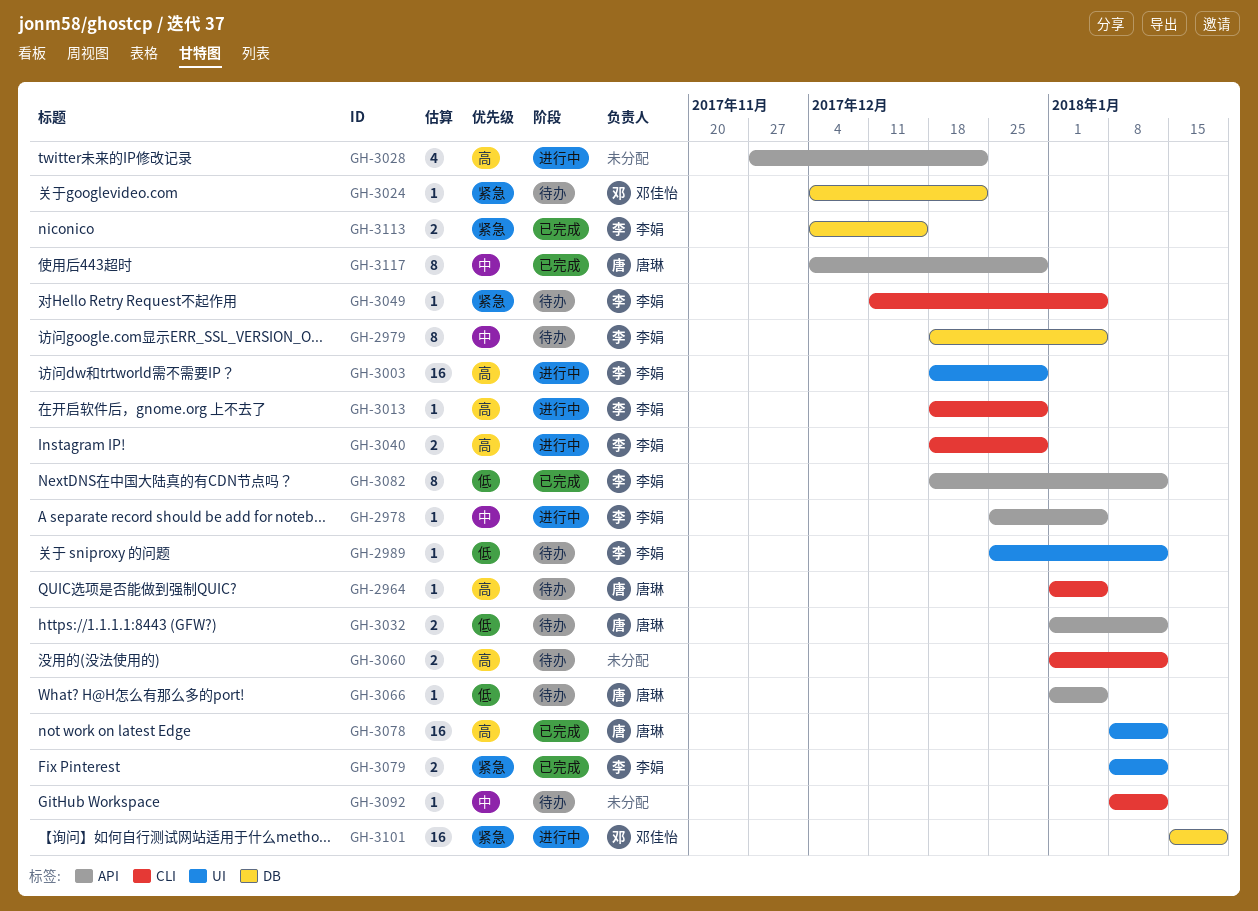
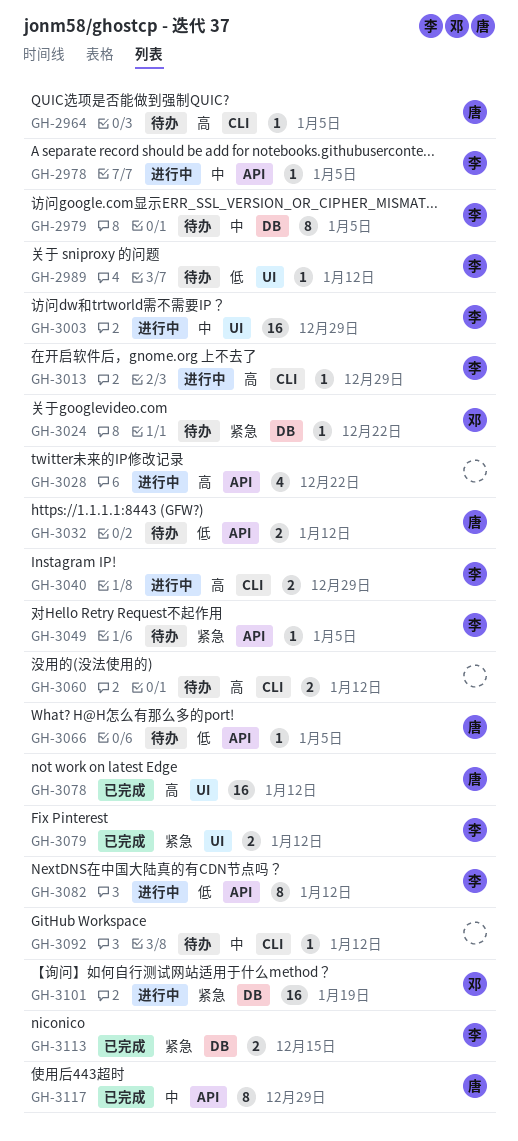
GH-3003, priority: 高 -> 中
GH-3049, label: CLI -> API
GH-3082, status: 已完成 -> 进行中

